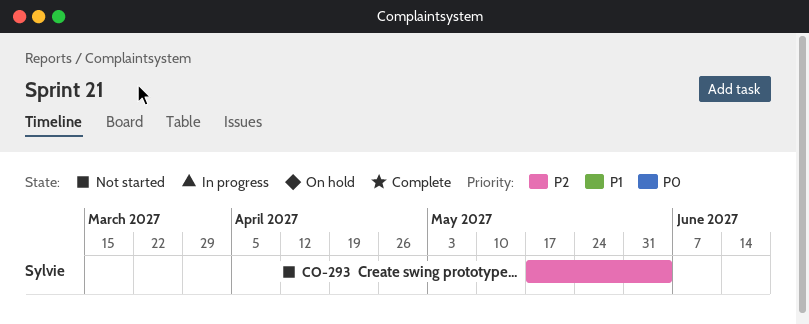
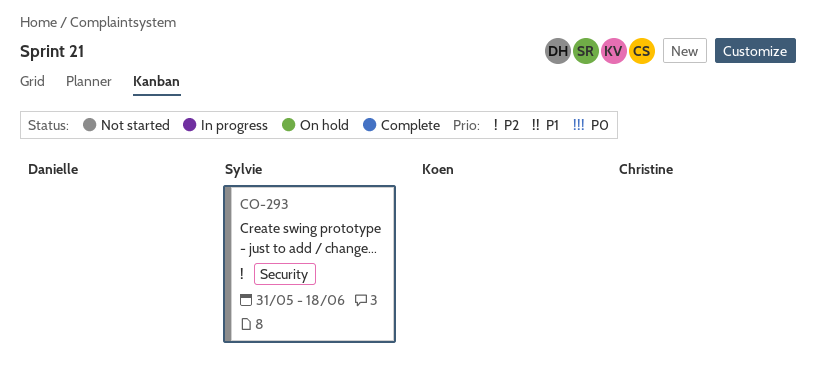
CO-293, start: May 17 -> May 31
CO-293, due: Jun 4 -> Jun 18

